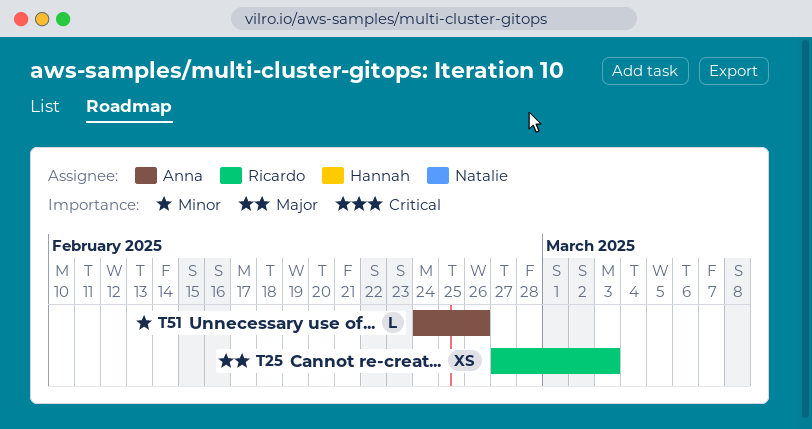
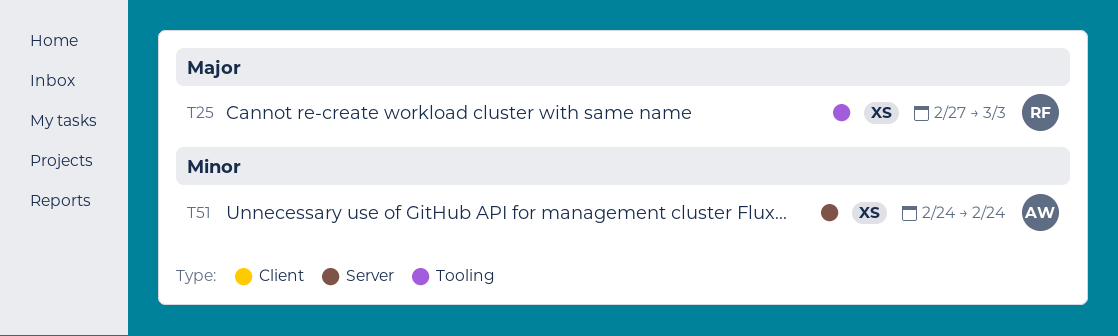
T51, estimate: L -> XS
T51, due: Feb 26 -> Feb 24

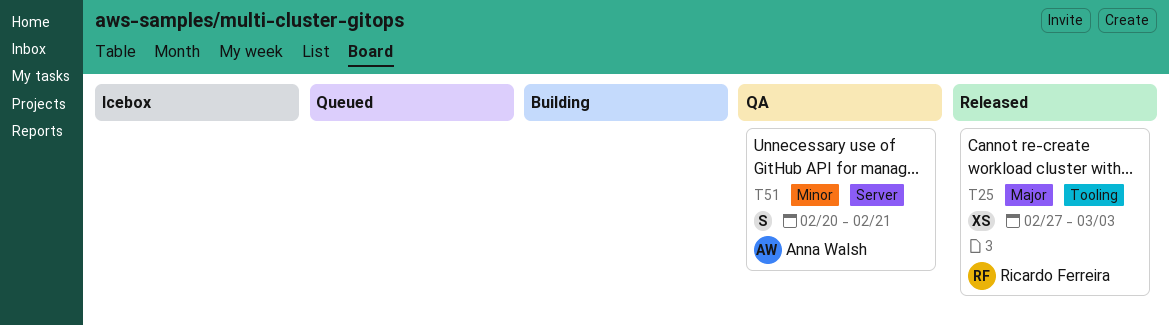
T51, estimate: XS -> S
T51, start: Feb 24 -> Feb 20
T51, due: Feb 24 -> Feb 21

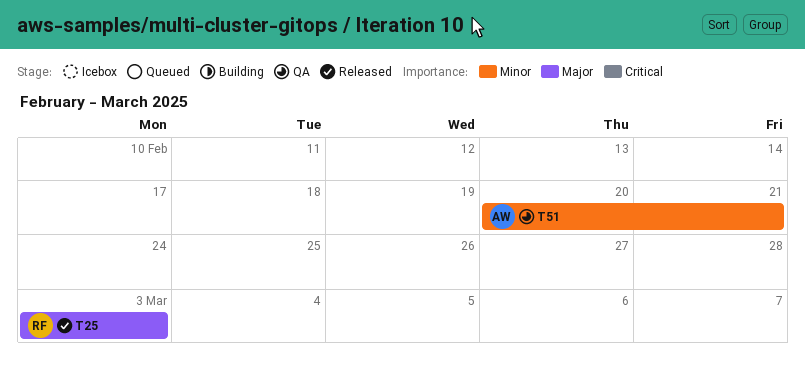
T25, start: Feb 27 -> Mar 3

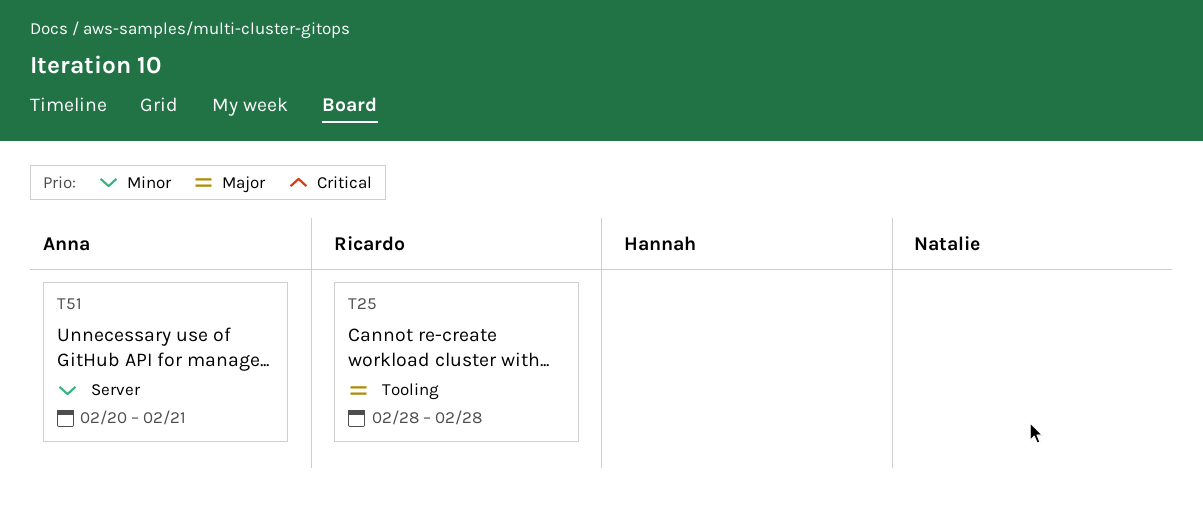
T25, start: Mar 3 -> Feb 28
T25, due: Mar 3 -> Feb 28

